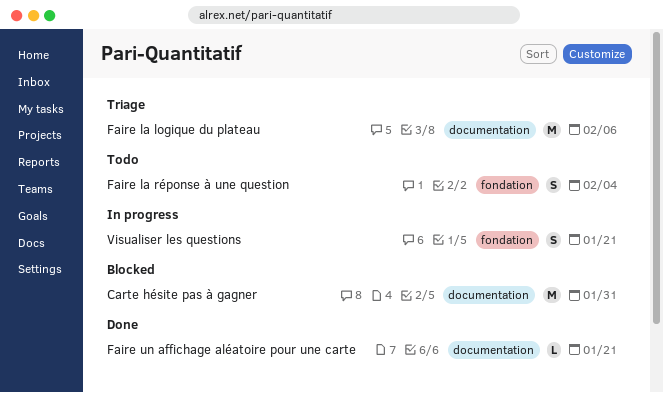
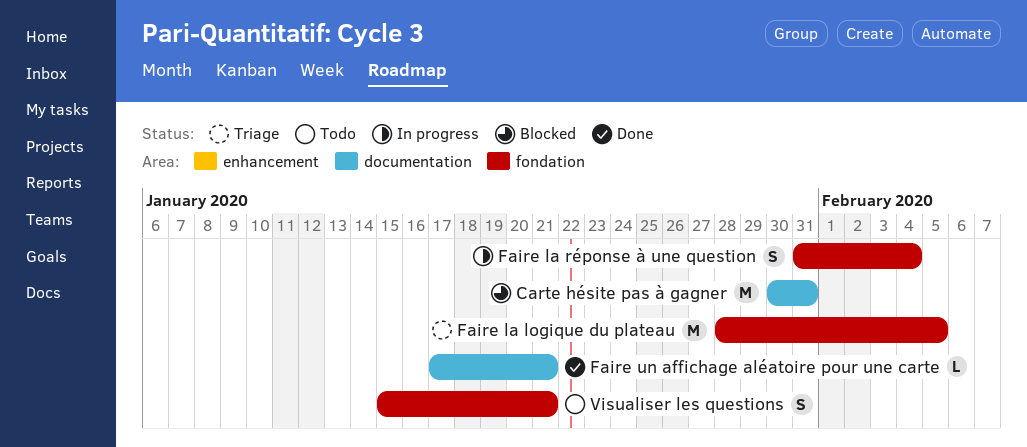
Faire la logique du plateau, label: documentation -> fondation
Faire la logique du plateau, due: Feb 6 -> Feb 5
Faire la réponse à une question, status: Todo -> In progress
Visualiser les questions, status: In progress -> Todo

